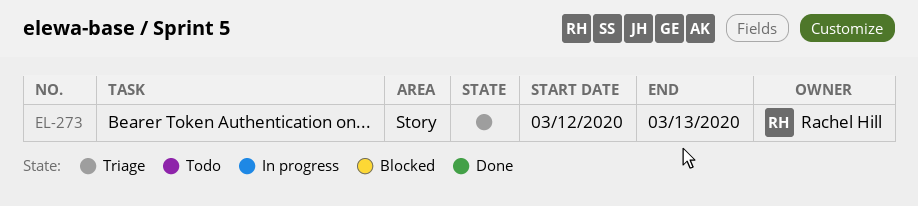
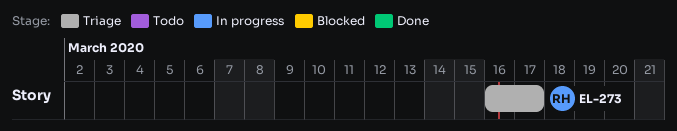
EL-273, start: Mar 12 -> Mar 16
EL-273, due: Mar 13 -> Mar 17

